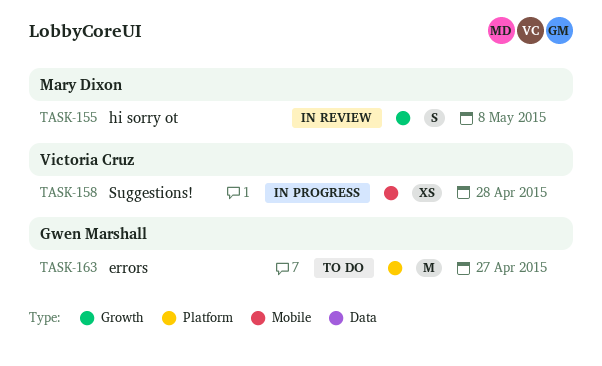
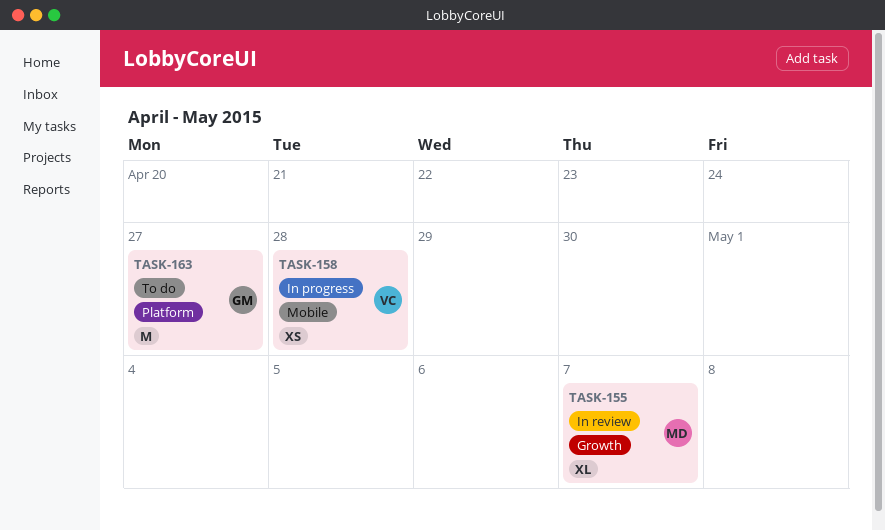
TASK-155, estimate: S -> XL
TASK-155, due: May 8 -> May 7

